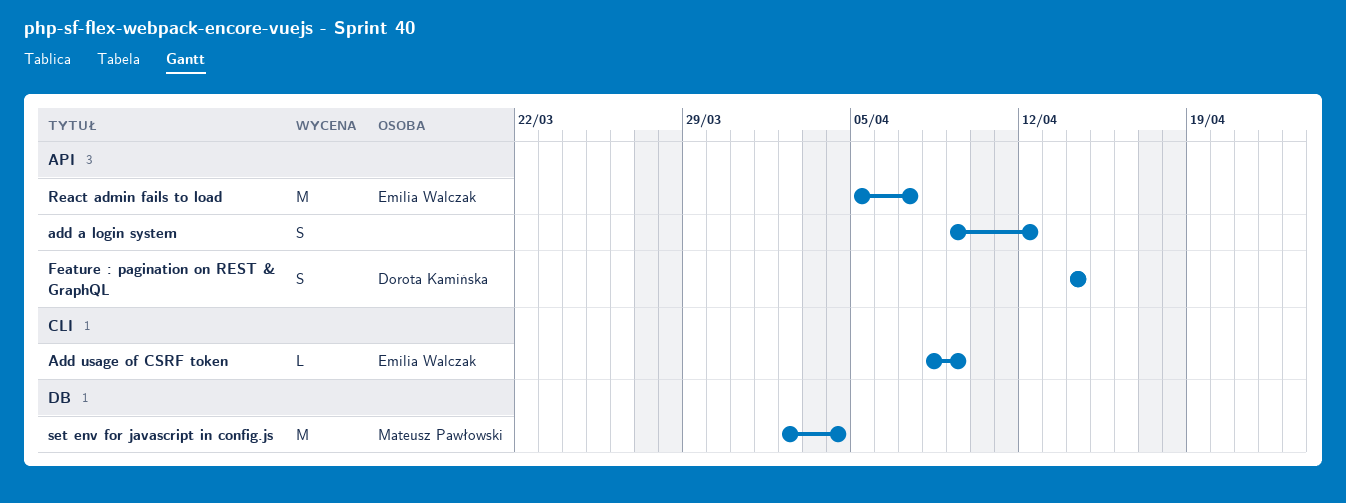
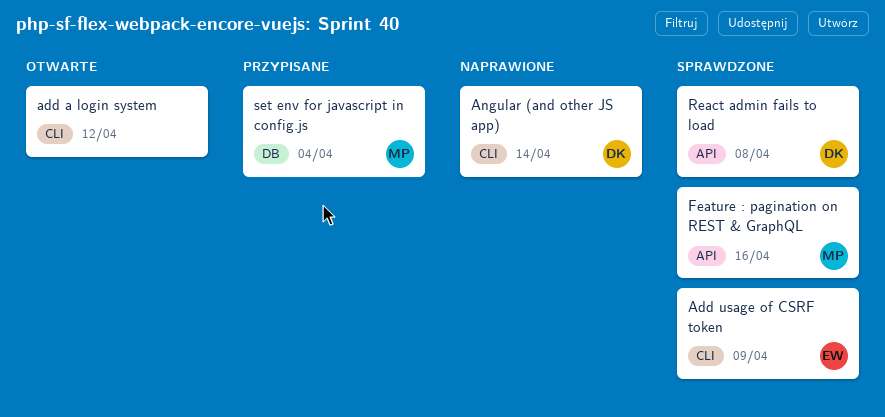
add a login system, label: API -> CLI
Angular (and other JS app): none -> present
Feature : pagination on REST & GraphQL, owner: Dorota Kamińska -> Mateusz Pawłowski
Feature : pagination on REST & GraphQL, due: Apr 14 -> Apr 16
React admin fails to load, owner: Emilia Walczak -> Dorota Kamińska
React admin fails to load, due: Apr 7 -> Apr 8

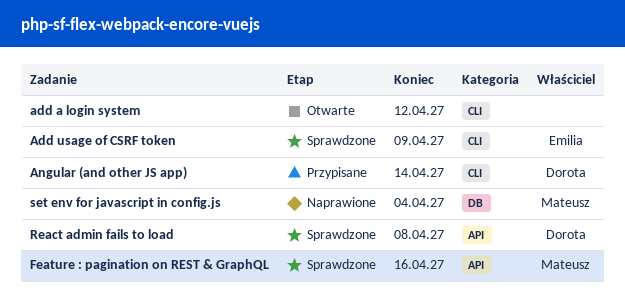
Angular (and other JS app), status: Naprawione -> Przypisane
set env for javascript in config.js, status: Przypisane -> Naprawione

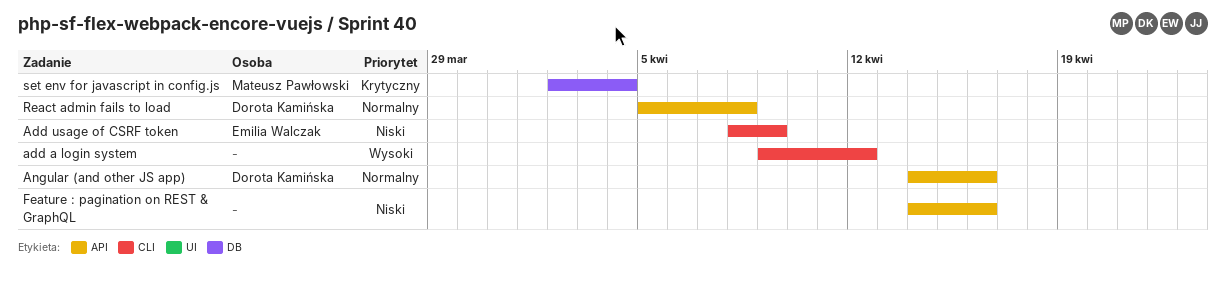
Angular (and other JS app), label: CLI -> API
Angular (and other JS app), due: Apr 14 -> Apr 16
Feature : pagination on REST & GraphQL, owner: Mateusz Pawłowski -> none

